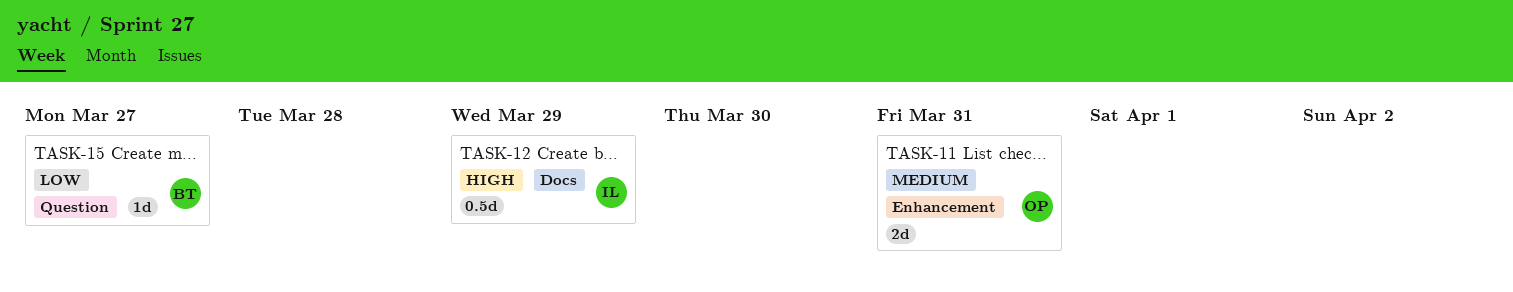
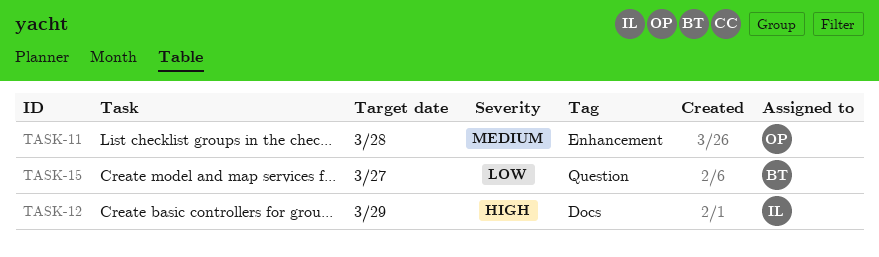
TASK-11, due: Mar 31 -> Mar 28

